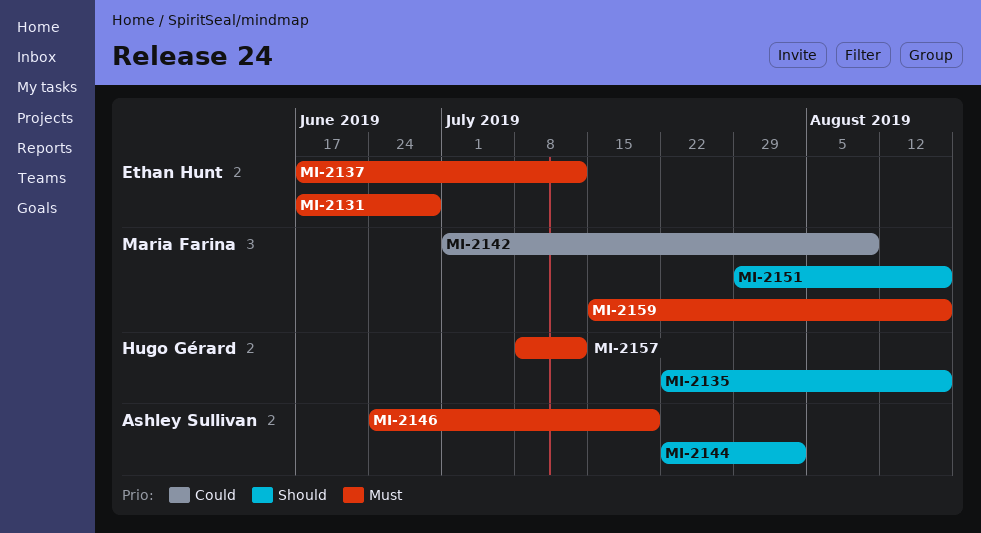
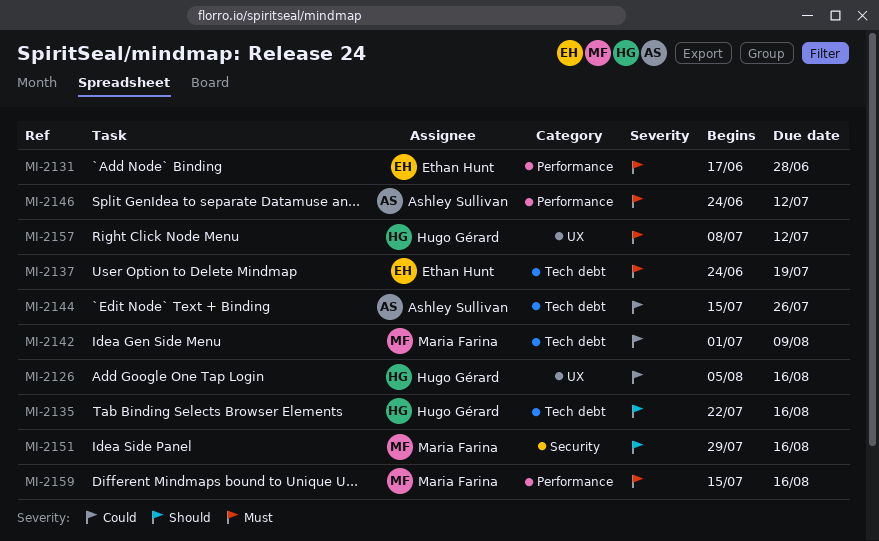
MI-2126: none -> present
MI-2137, start: Jun 17 -> Jun 24
MI-2137, due: Jul 12 -> Jul 19
MI-2144, priority: Should -> Could
MI-2144, start: Jul 22 -> Jul 15
MI-2144, due: Aug 2 -> Jul 26
MI-2146, due: Jul 19 -> Jul 12

